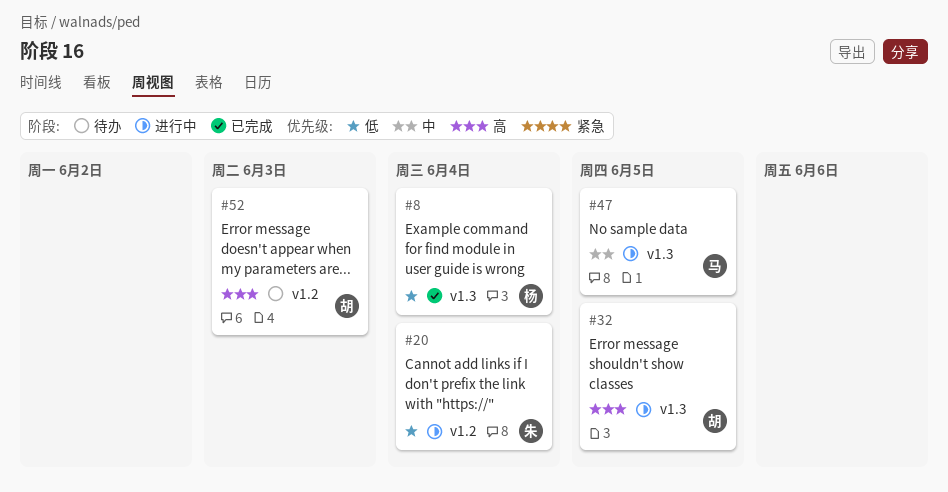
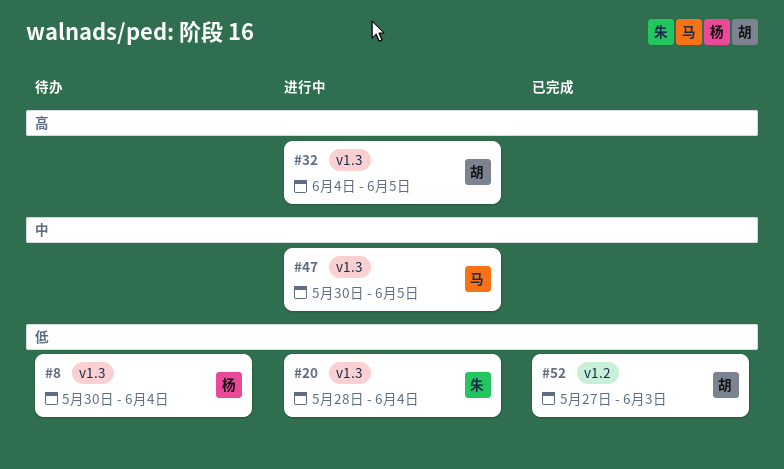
#8, status: 已完成 -> 待办
#20, label: v1.2 -> v1.3
#52, status: 待办 -> 已完成
#52, priority: 高 -> 低

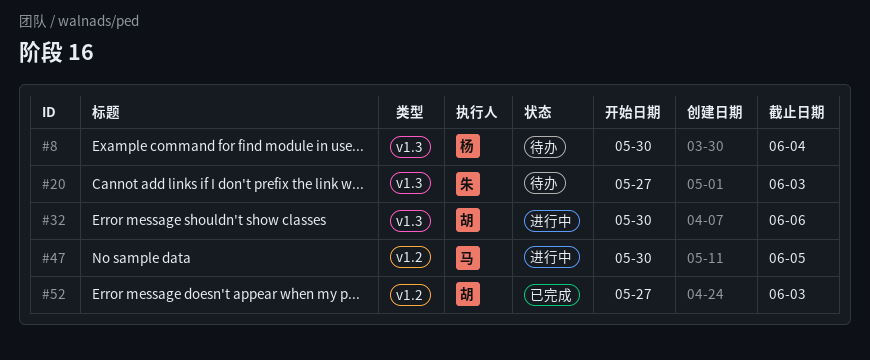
#20, status: 进行中 -> 待办
#20, start: May 28 -> May 27
#20, due: Jun 4 -> Jun 3
#32, start: Jun 4 -> May 30
#32, due: Jun 5 -> Jun 6
#47, label: v1.3 -> v1.2

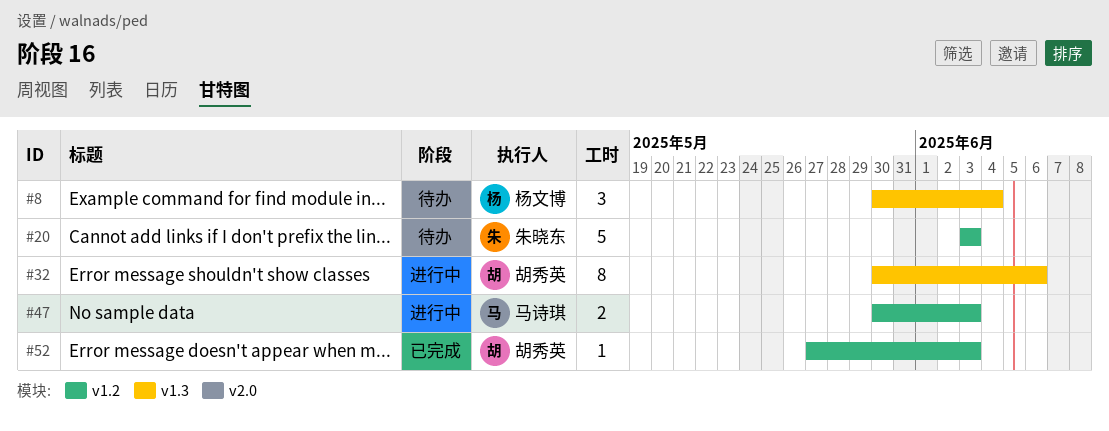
#20, label: v1.3 -> v1.2
#20, start: May 27 -> Jun 3
#47, due: Jun 5 -> Jun 3

